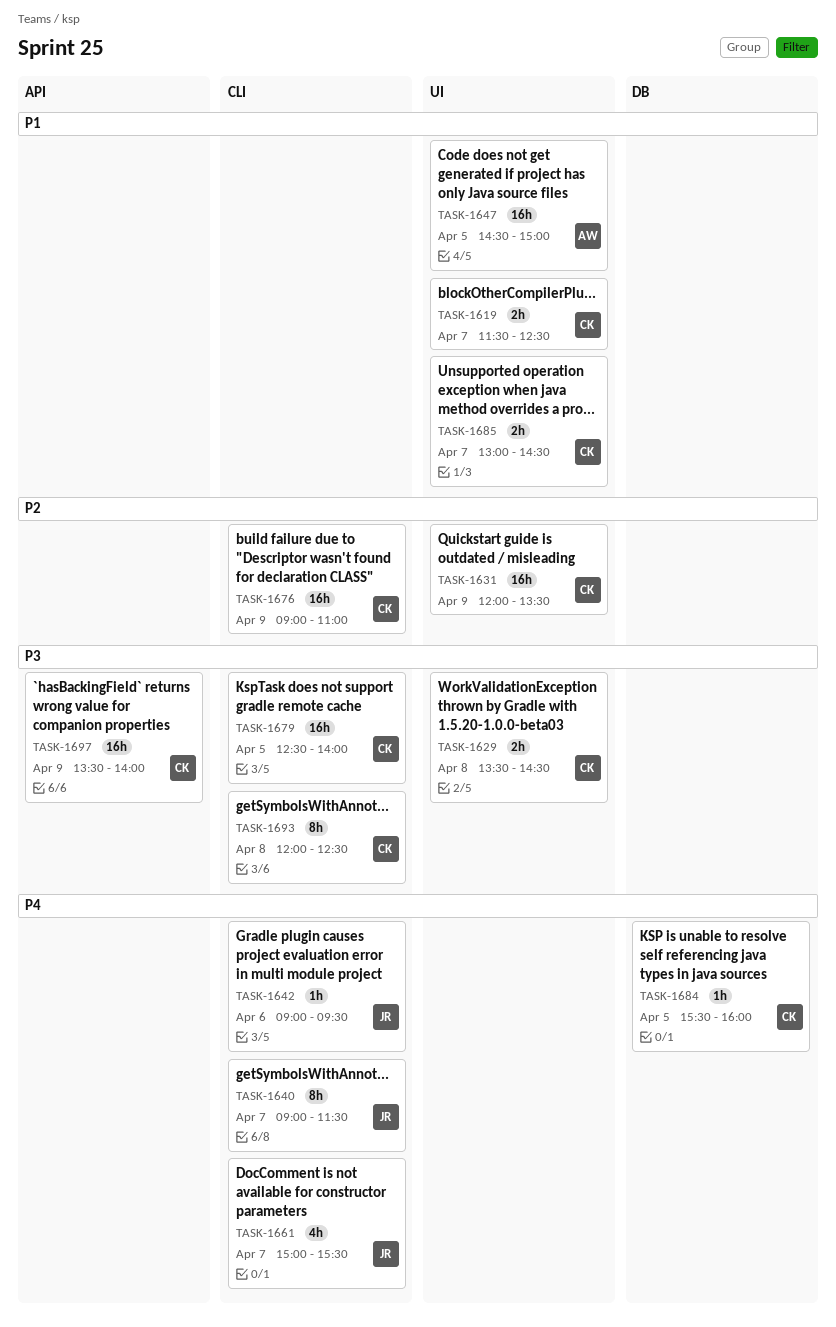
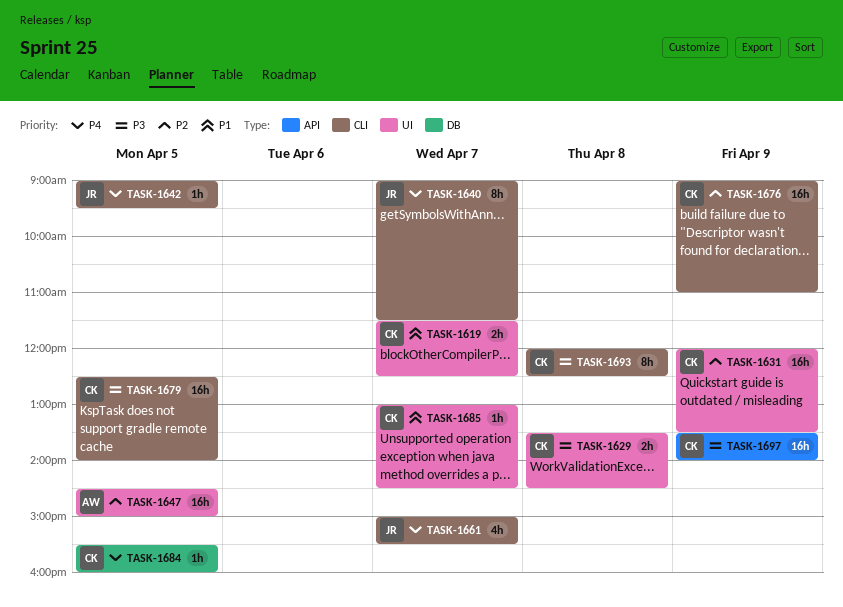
TASK-1642, day: Apr 6 -> Apr 5
TASK-1647, priority: P1 -> P2
TASK-1685, estimate: 2h -> 1h

